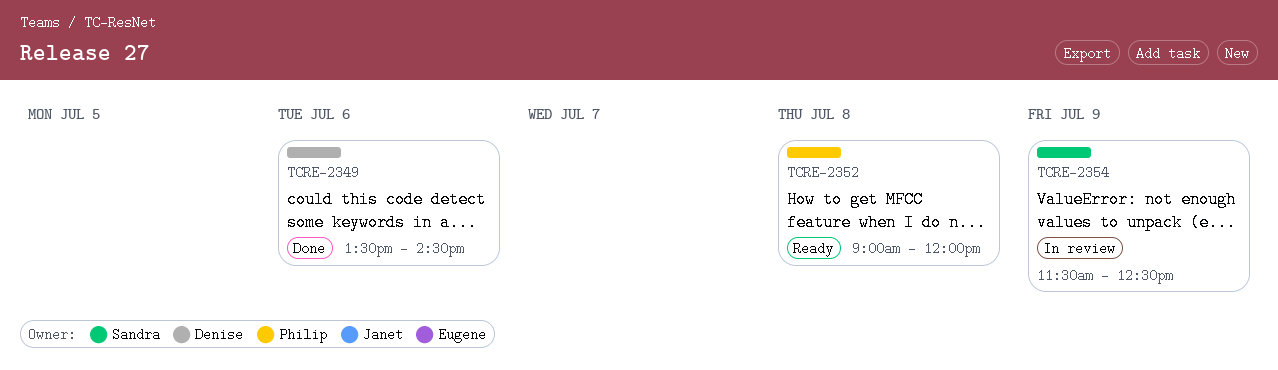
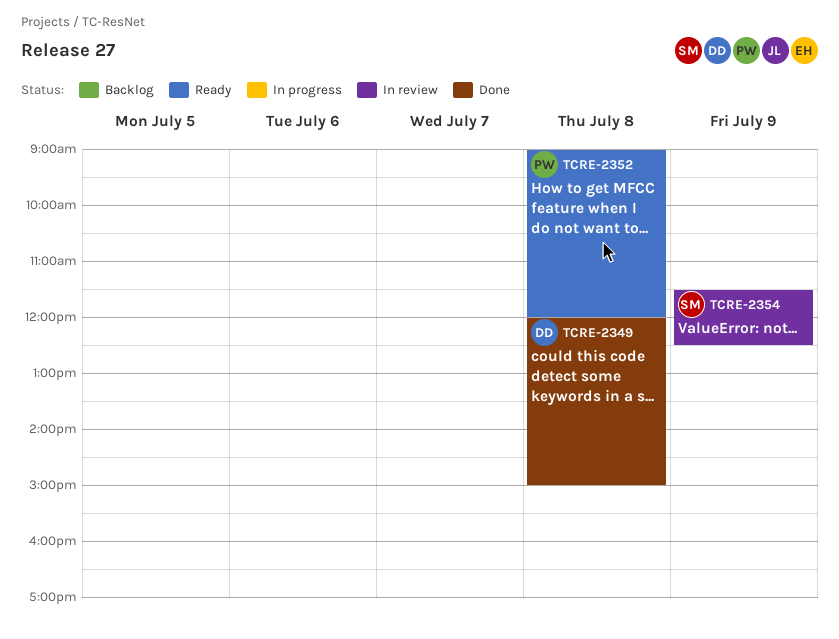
TCRE-2349, day: Jul 6 -> Jul 8
TCRE-2349, begins: 13:30 -> 12:00
TCRE-2349, ends: 14:30 -> 15:00

